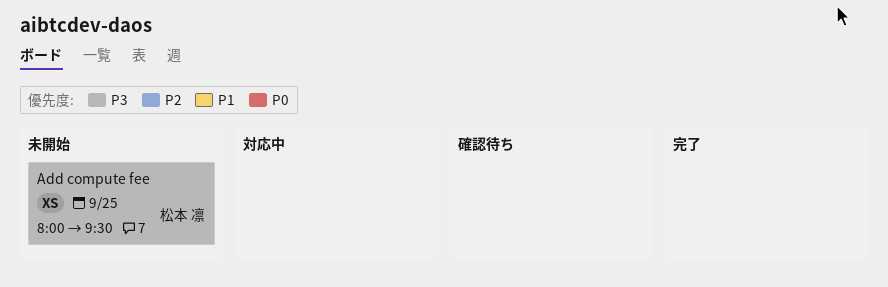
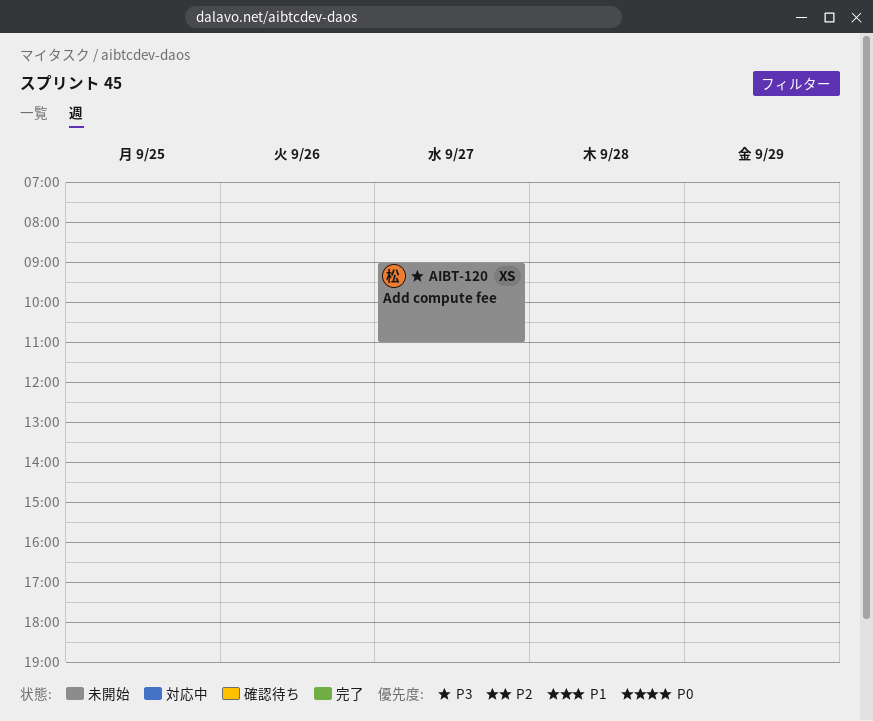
Add compute fee, day: Sep 25 -> Sep 27
Add compute fee, begins: 08:00 -> 09:00
Add compute fee, ends: 09:30 -> 11:00

